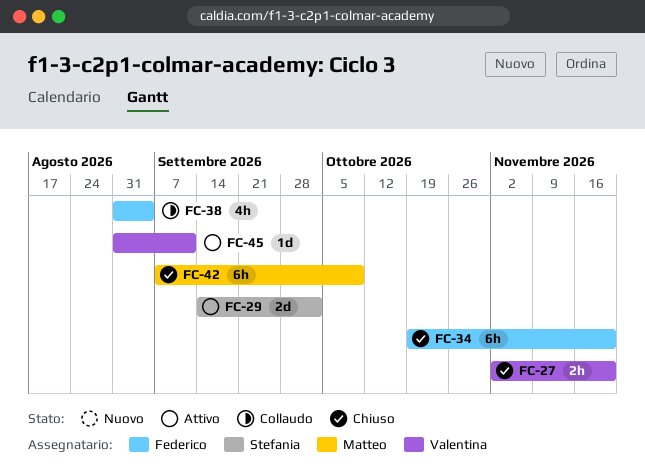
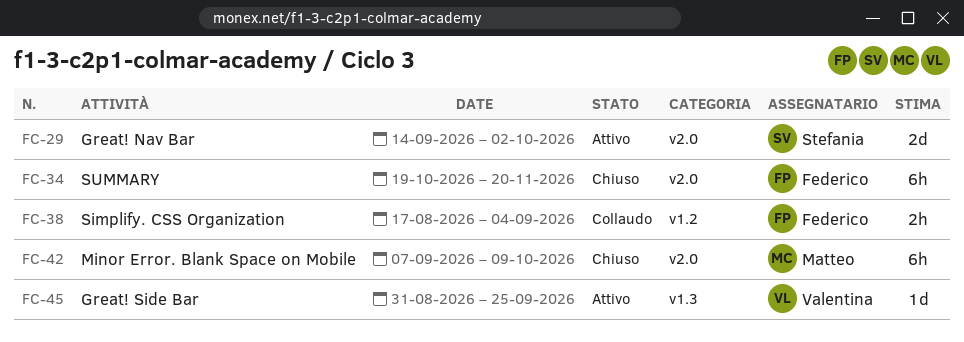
FC-27: present -> none
FC-38, estimate: 4h -> 2h
FC-38, start: Aug 31 -> Aug 17
FC-45, due: Sep 11 -> Sep 25

